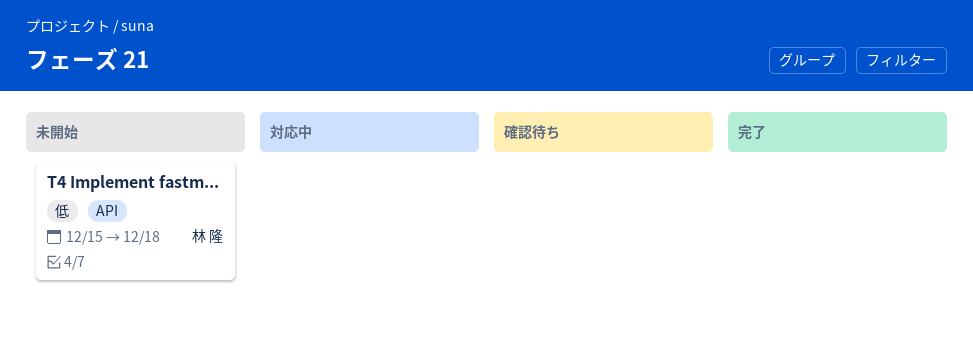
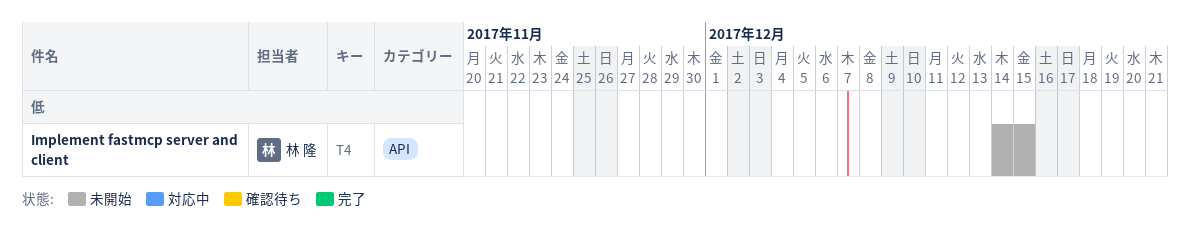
T4, start: Dec 15 -> Dec 14
T4, due: Dec 18 -> Dec 15

